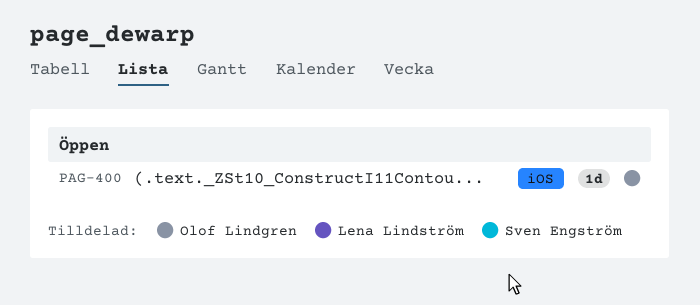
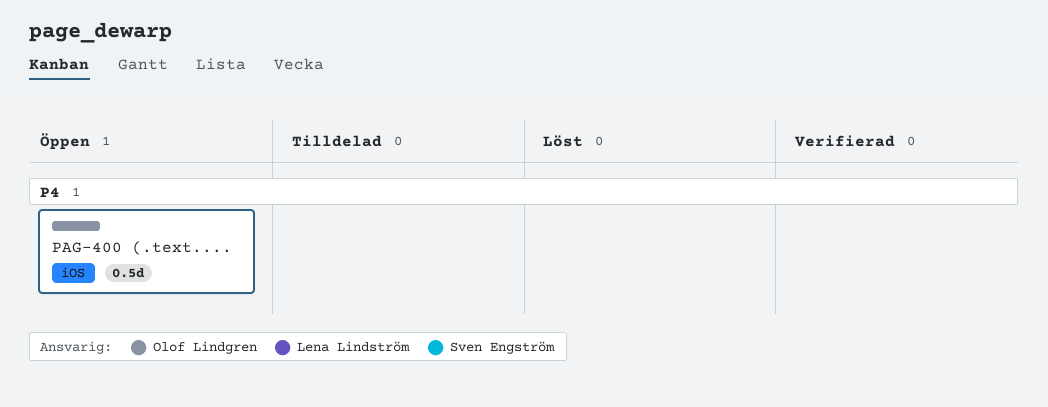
PAG-400, estimate: 1d -> 0.5d

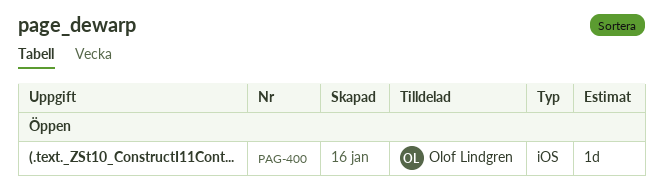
PAG-400, estimate: 0.5d -> 1d

